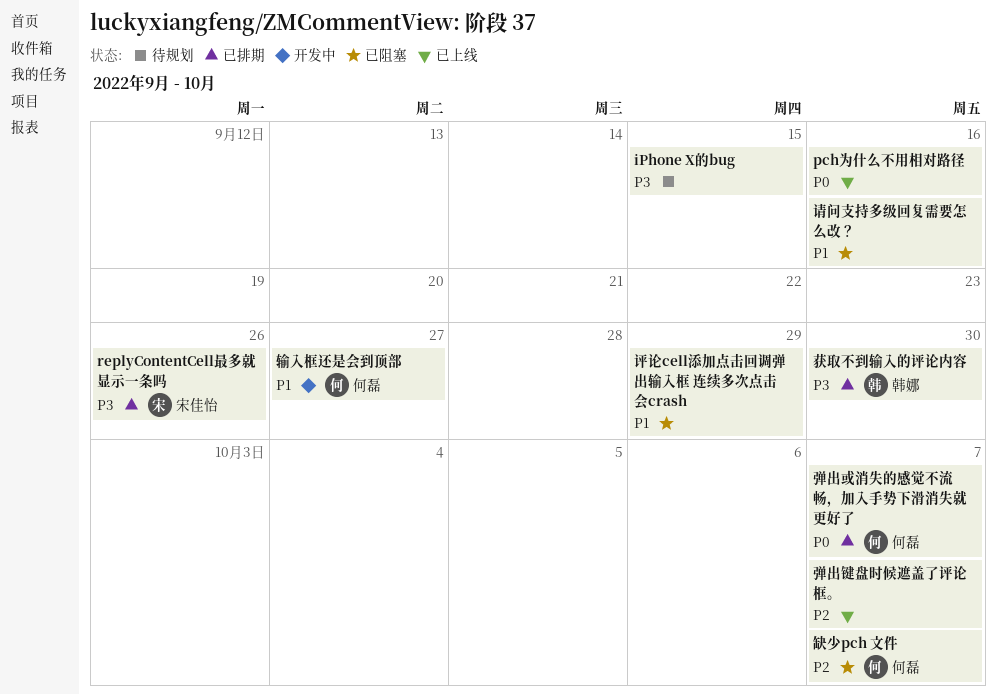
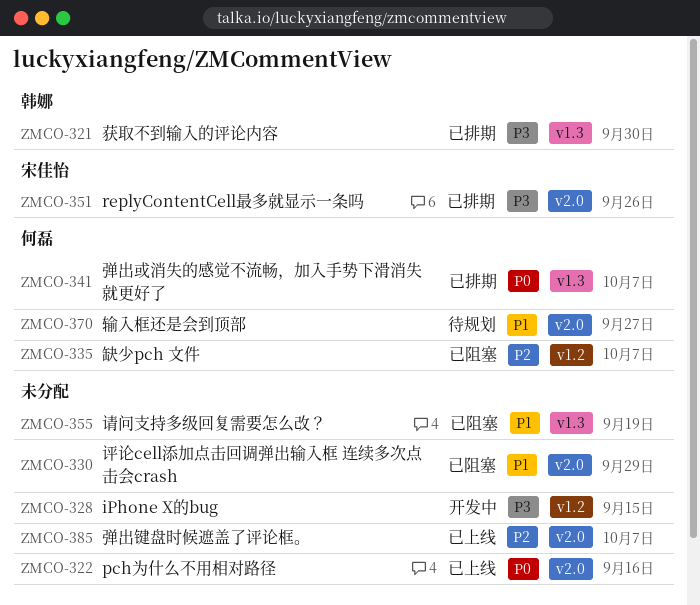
iPhone X的bug, status: 待规划 -> 开发中
请问支持多级回复需要怎么改？, due: Sep 16 -> Sep 19
输入框还是会到顶部, status: 开发中 -> 待规划

